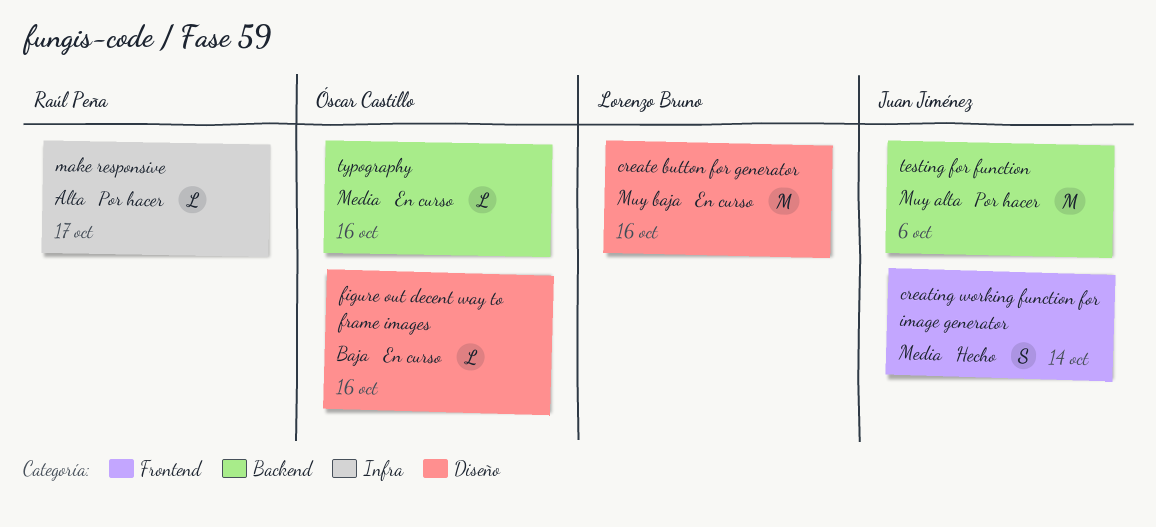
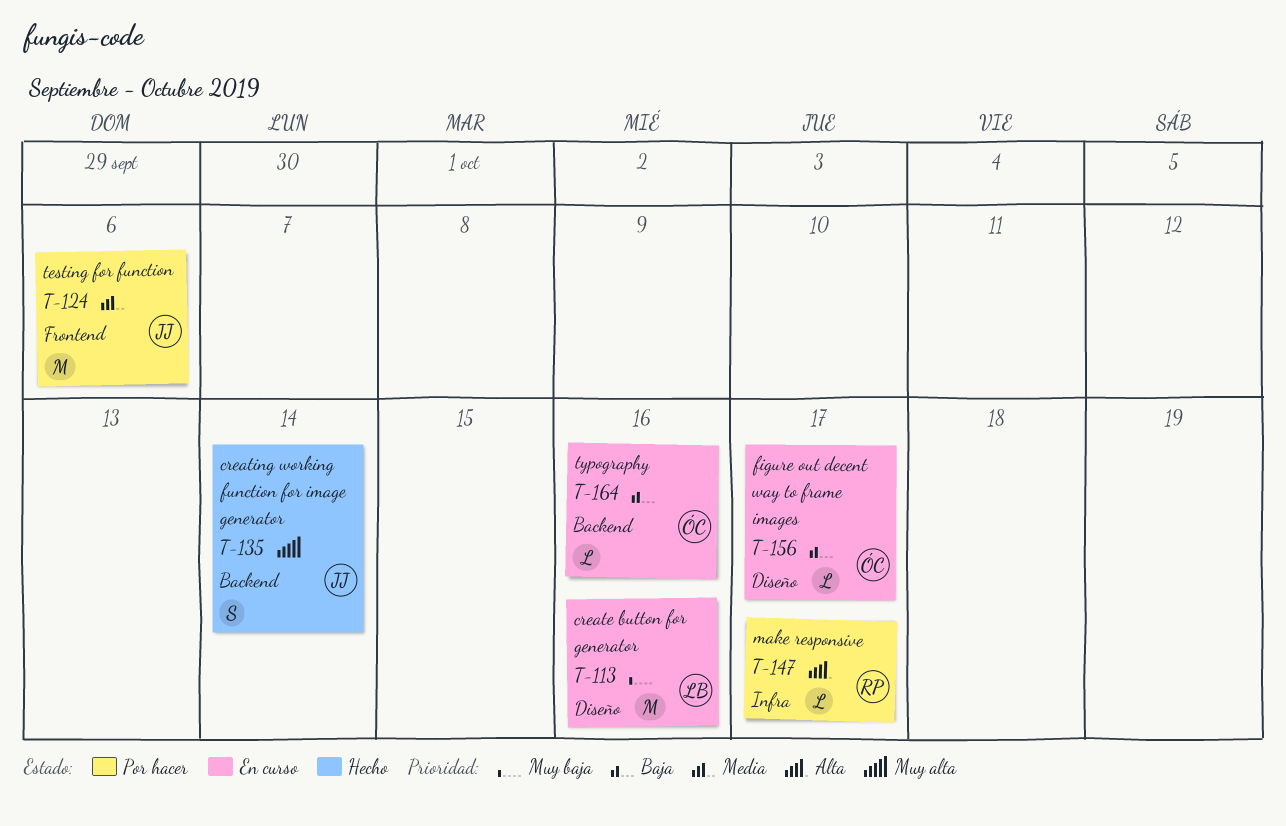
creating working function for image generator, priority: Media -> Muy alta
creating working function for image generator, label: Frontend -> Backend
figure out decent way to frame images, due: Oct 16 -> Oct 17
testing for function, priority: Muy alta -> Media
testing for function, label: Backend -> Frontend
typography, priority: Media -> Baja

